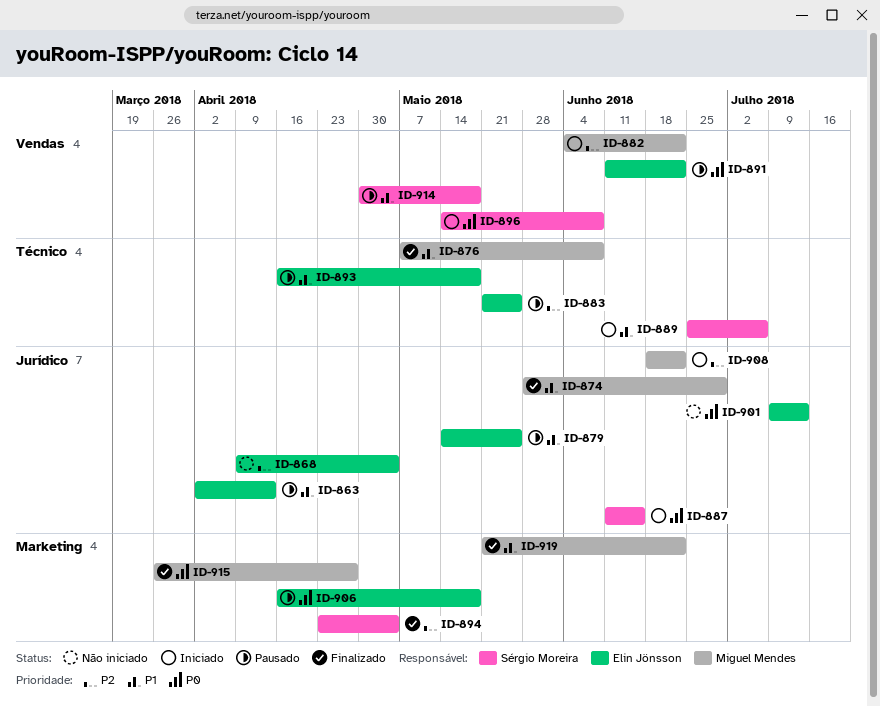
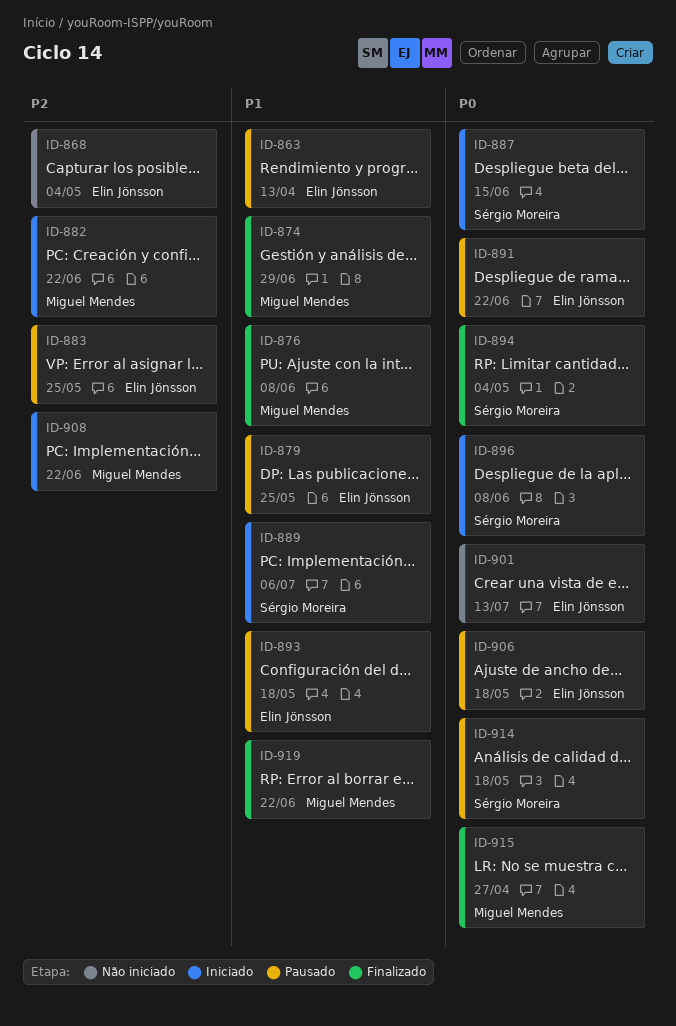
ID-894, priority: P2 -> P0
ID-914, priority: P1 -> P0

